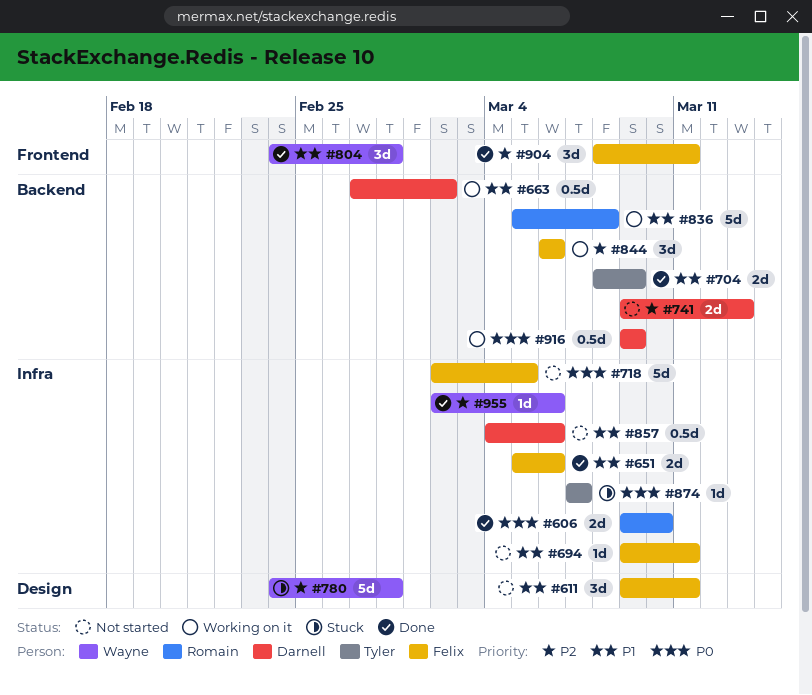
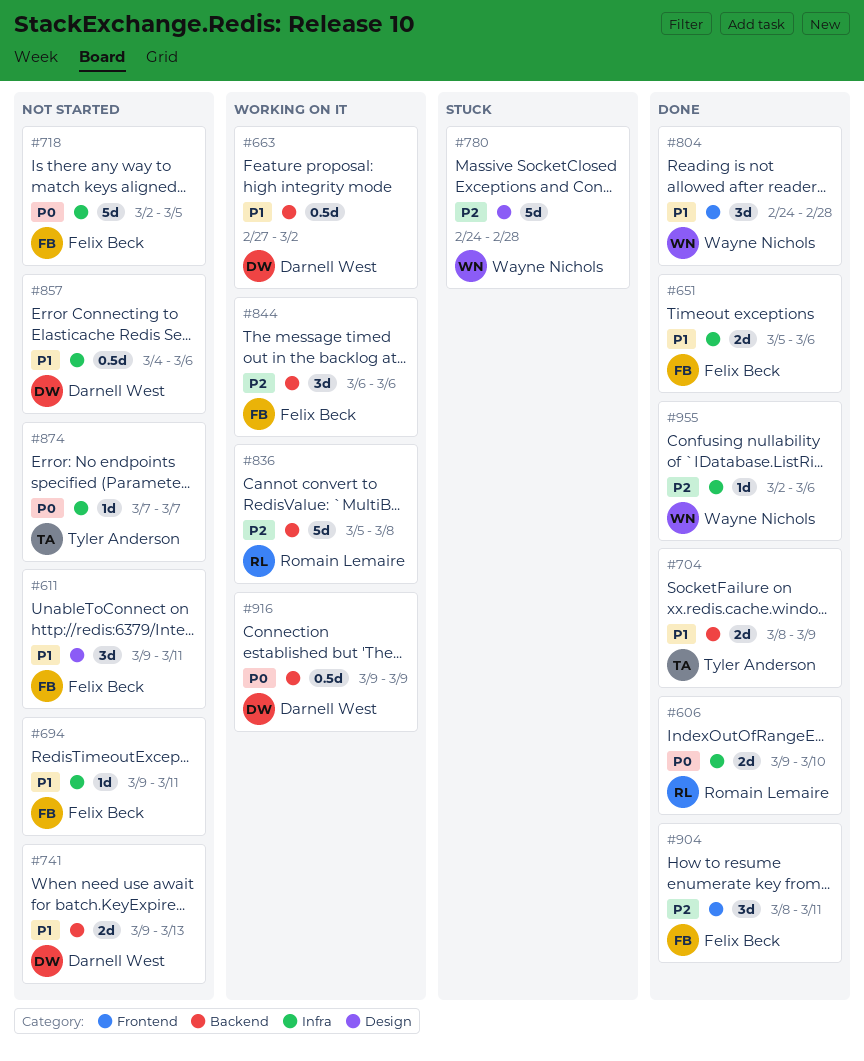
#741, priority: P2 -> P1
#836, priority: P1 -> P2
#874, status: Stuck -> Not started

